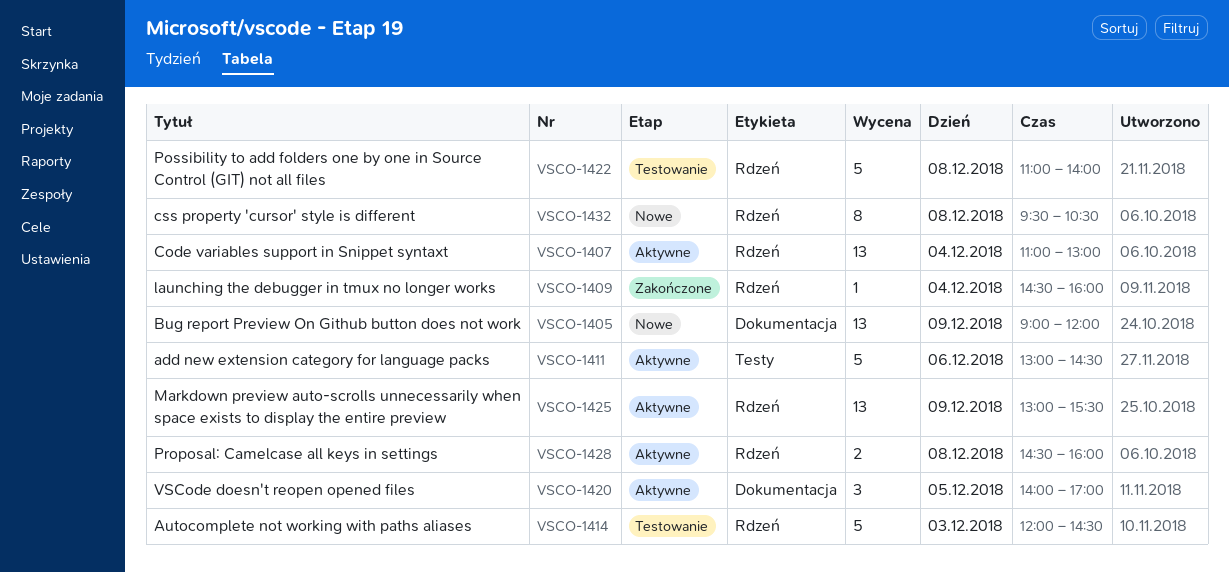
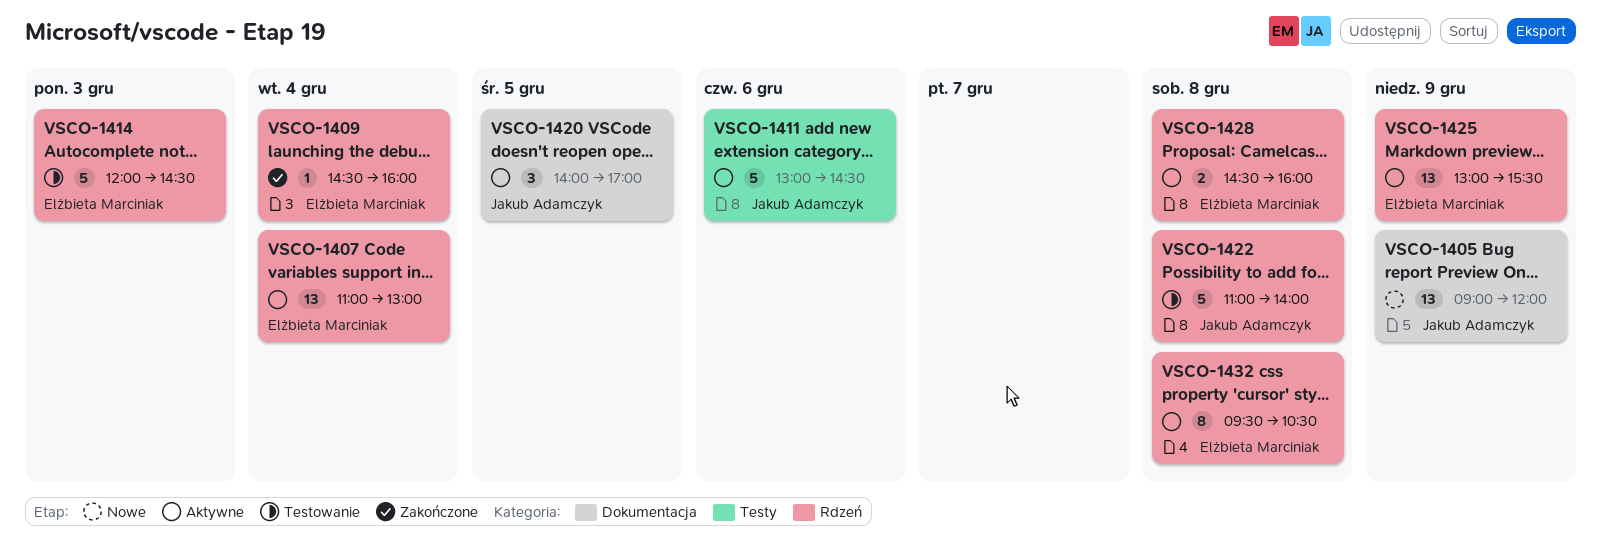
VSCO-1432, status: Nowe -> Aktywne

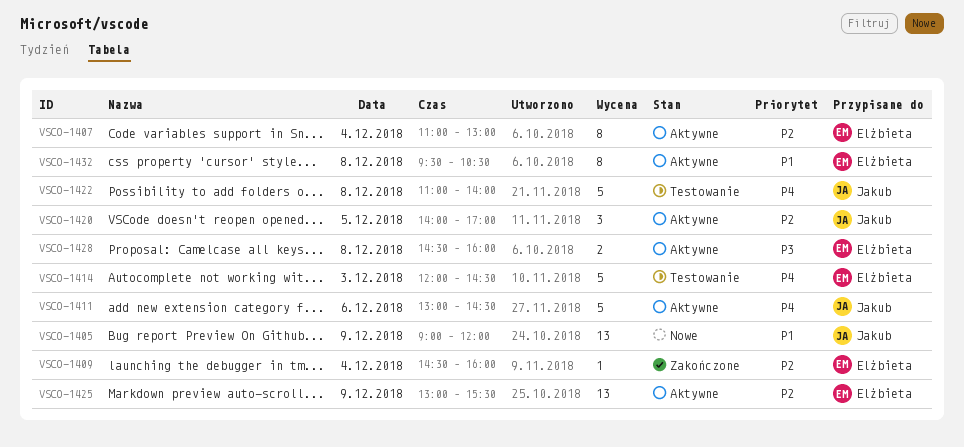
VSCO-1407, estimate: 13 -> 8

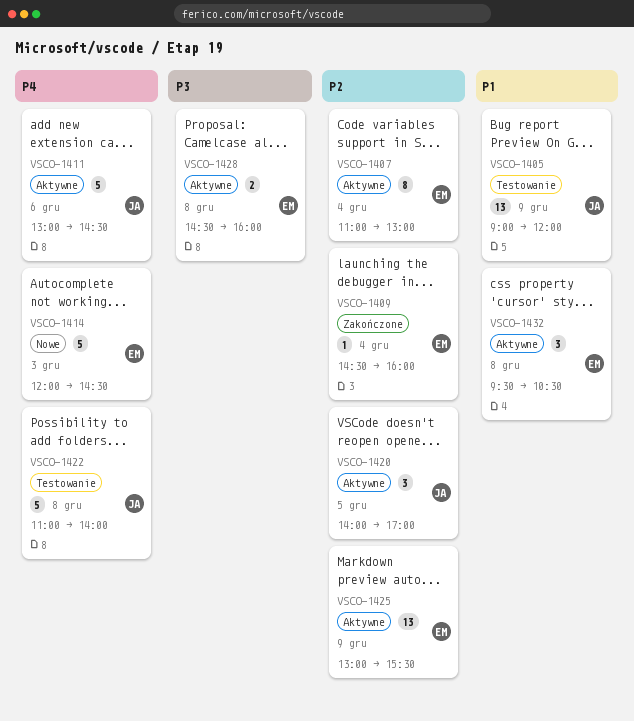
VSCO-1405, status: Nowe -> Testowanie
VSCO-1414, status: Testowanie -> Nowe
VSCO-1432, estimate: 8 -> 3

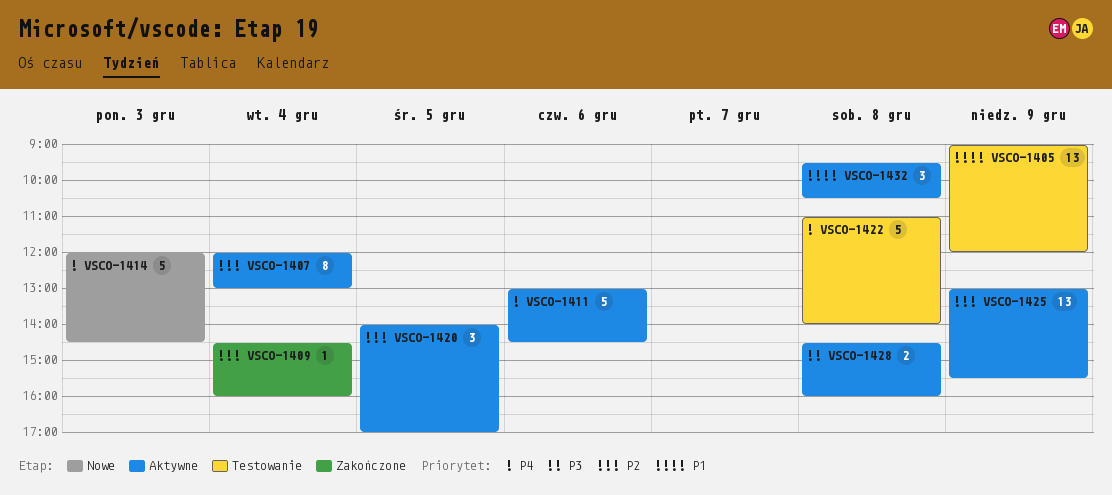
VSCO-1407, begins: 11:00 -> 12:00

